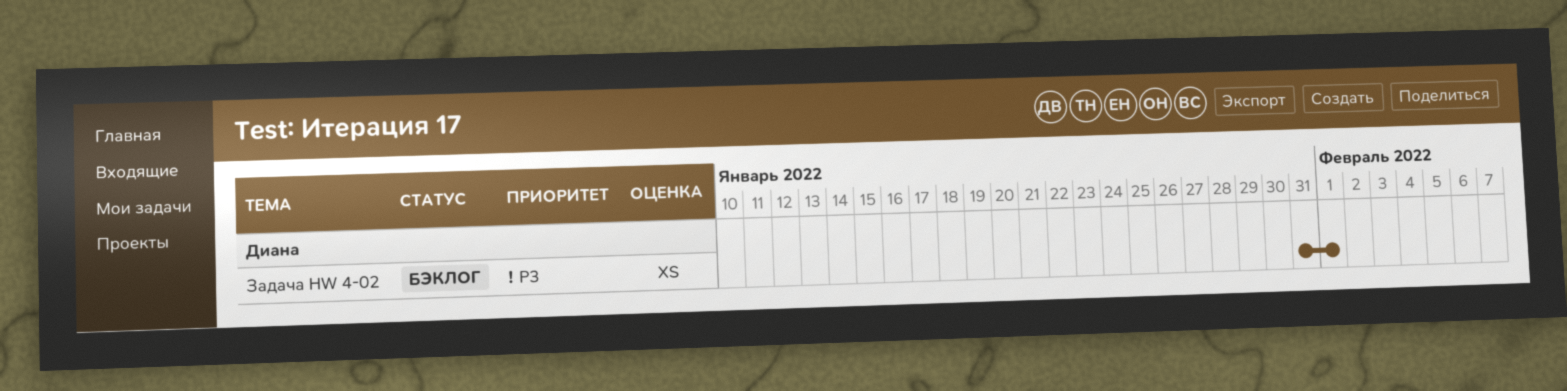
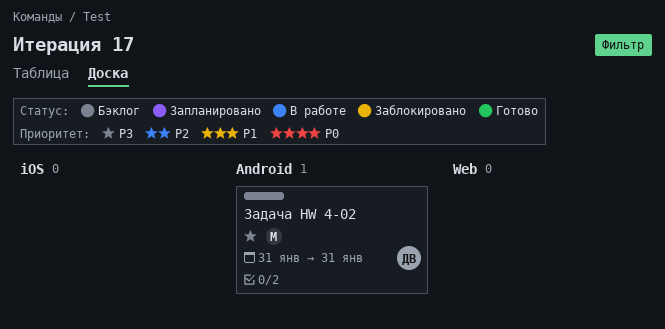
Задача HW 4-02, estimate: XS -> M
Задача HW 4-02, due: Feb 1 -> Jan 31

